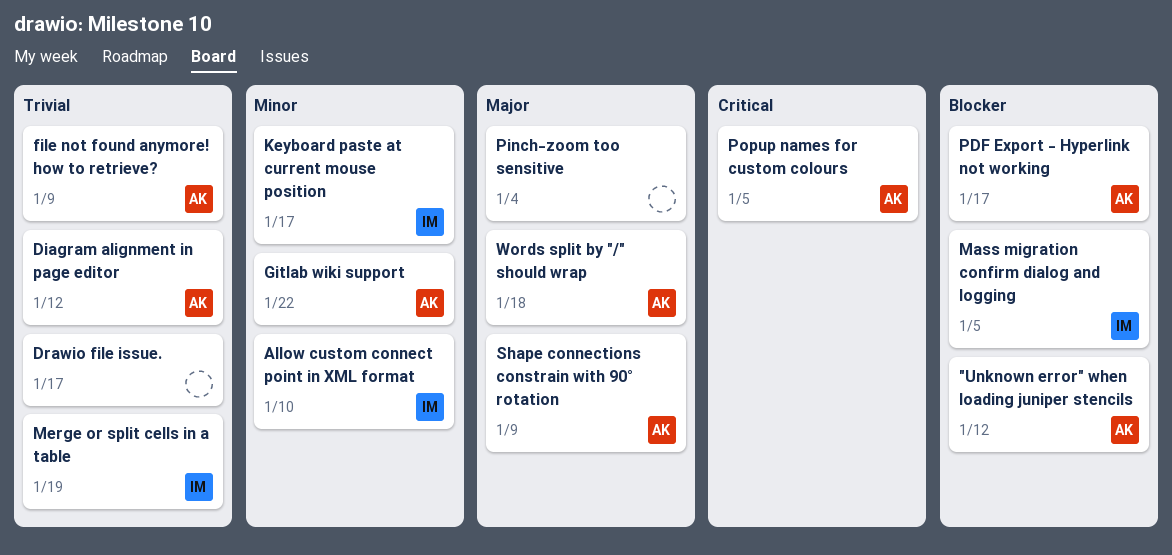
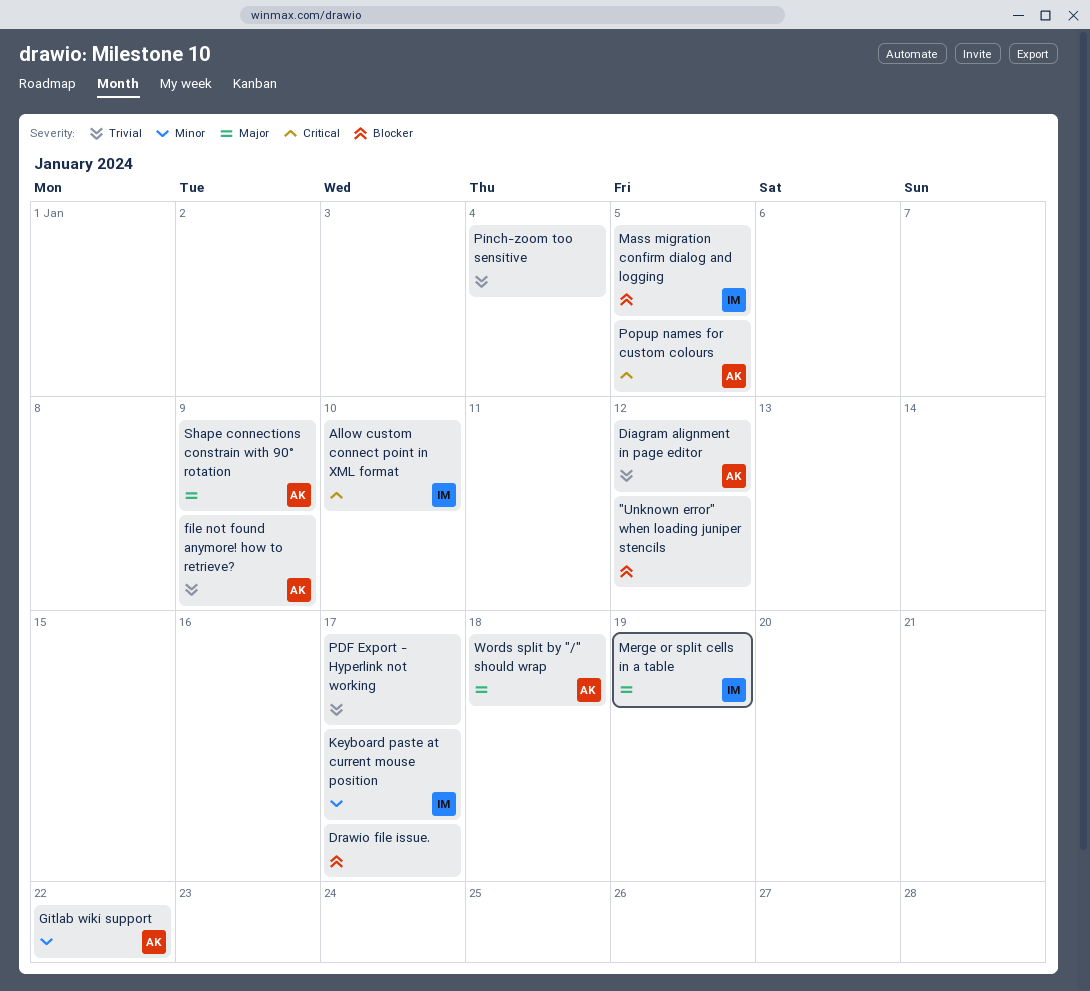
"Unknown error" when loading juniper stencils, owner: AK -> none
Allow custom connect point in XML format, priority: Minor -> Critical
Drawio file issue., priority: Trivial -> Blocker
Merge or split cells in a table, priority: Trivial -> Major
PDF Export - Hyperlink not working, owner: AK -> none
PDF Export - Hyperlink not working, priority: Blocker -> Trivial
Pinch-zoom too sensitive, priority: Major -> Trivial

